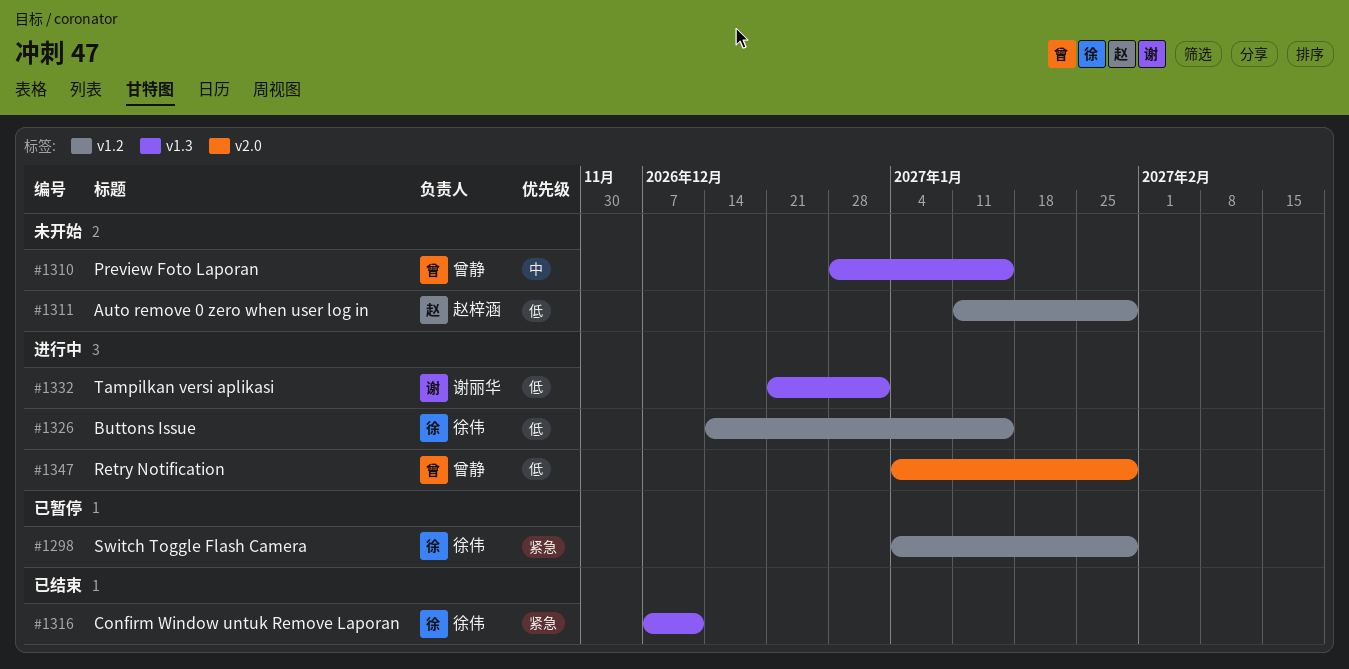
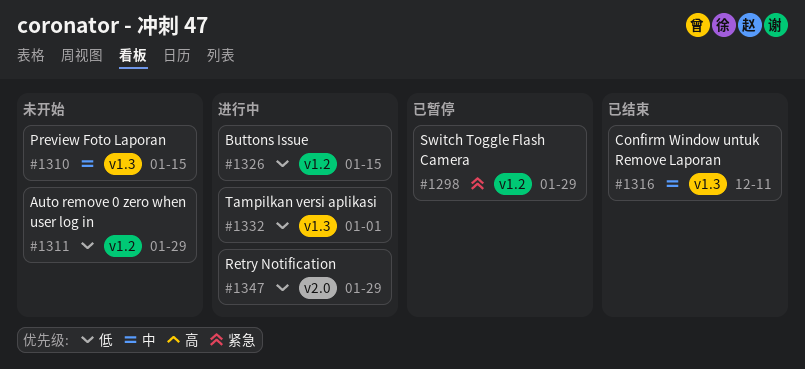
#1316, priority: 紧急 -> 中

